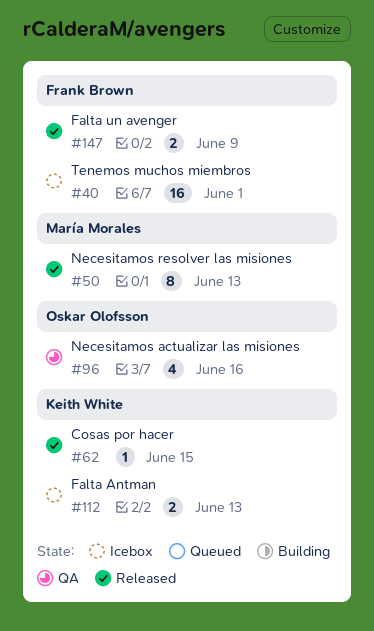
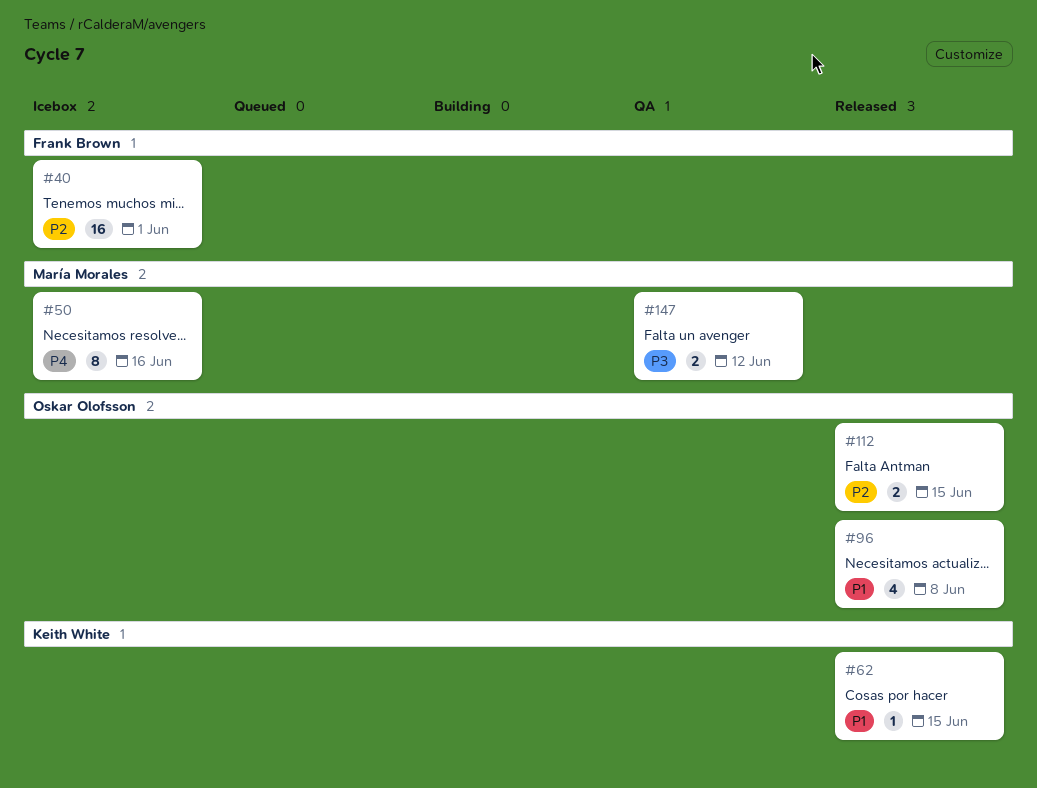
#50, status: Released -> Icebox
#50, due: Jun 13 -> Jun 16
#96, status: QA -> Released
#96, due: Jun 16 -> Jun 8
#112, status: Icebox -> Released
#112, owner: Keith White -> Oskar Olofsson
#112, due: Jun 13 -> Jun 15
#147, status: Released -> QA
#147, owner: Frank Brown -> María Morales
#147, due: Jun 9 -> Jun 12

